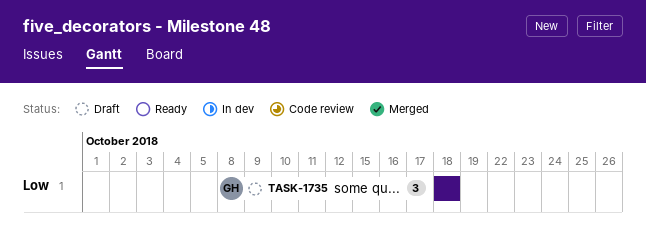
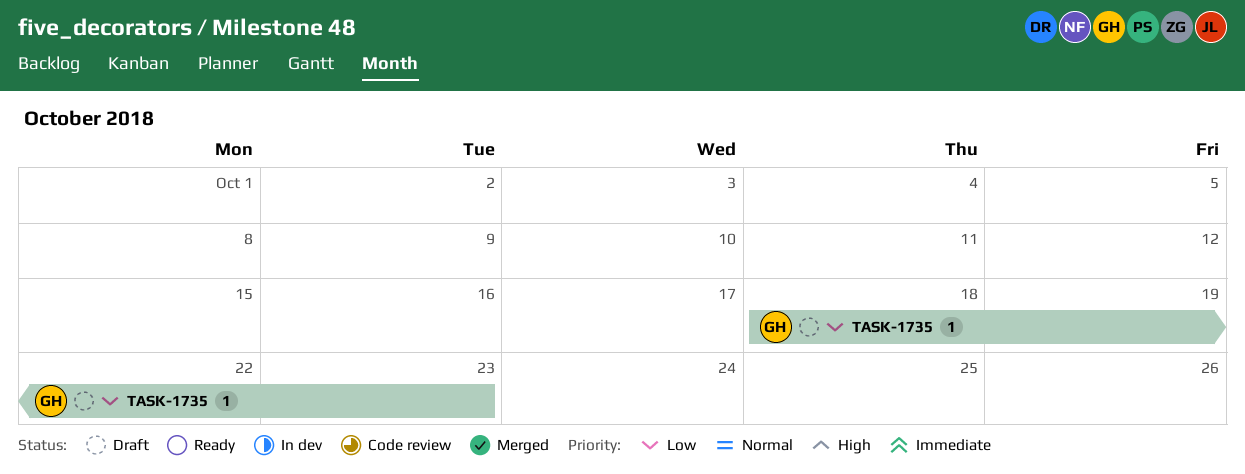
TASK-1735, estimate: 3 -> 1
TASK-1735, due: Oct 18 -> Oct 23

